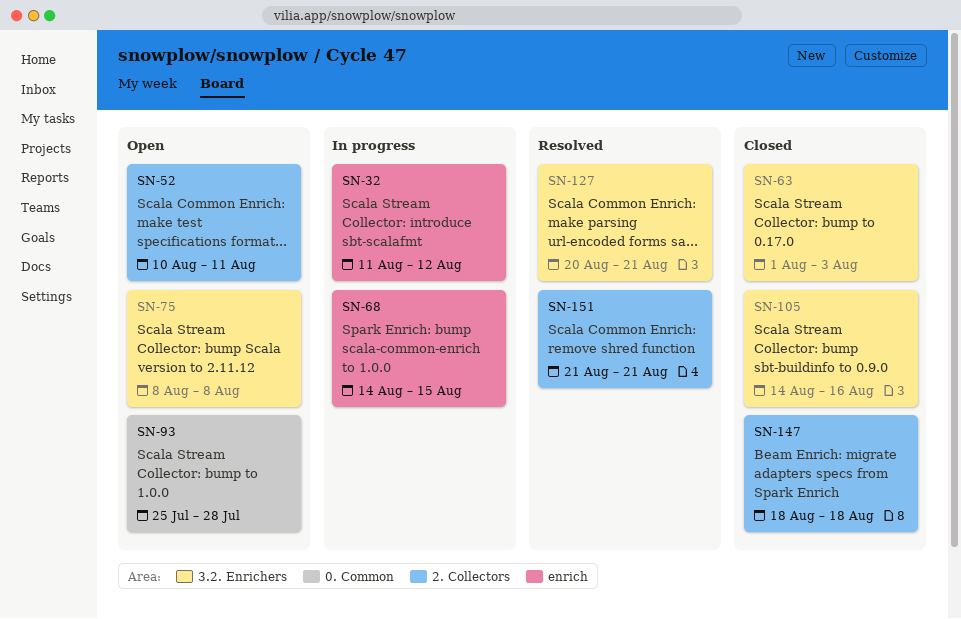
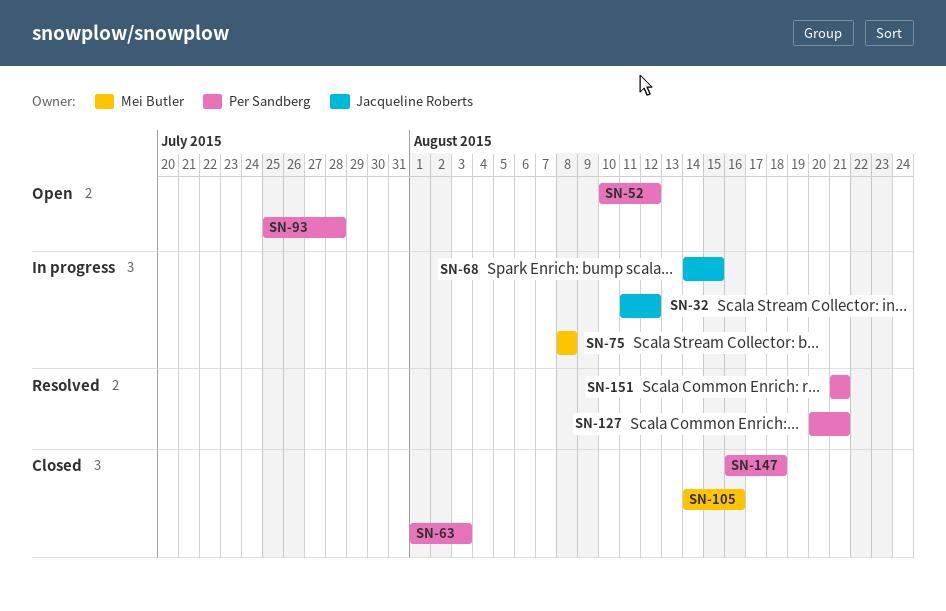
SN-52, due: Aug 11 -> Aug 12
SN-75, status: Open -> In progress
SN-147, start: Aug 18 -> Aug 16

